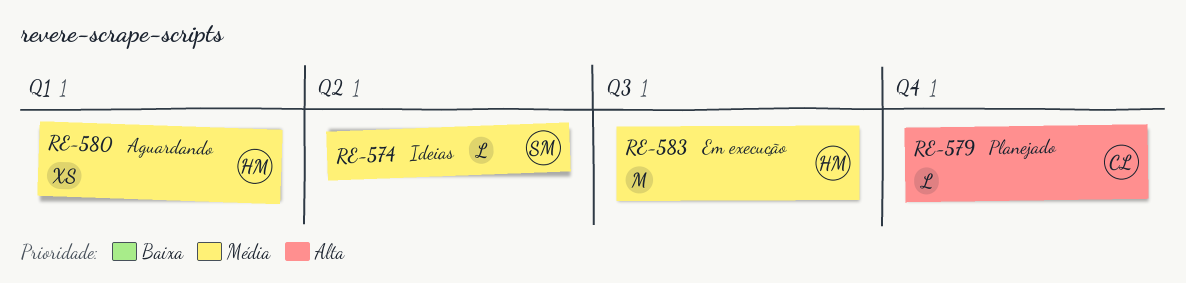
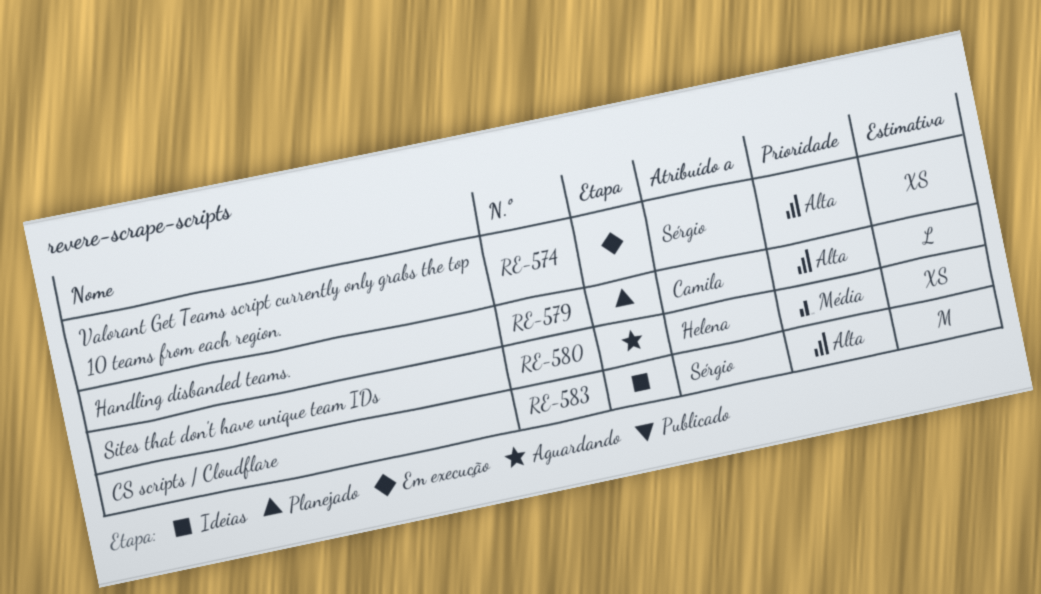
RE-574, status: Ideias -> Em execução
RE-574, priority: Média -> Alta
RE-574, estimate: L -> XS
RE-583, status: Em execução -> Ideias
RE-583, owner: Helena -> Sérgio
RE-583, priority: Média -> Alta

